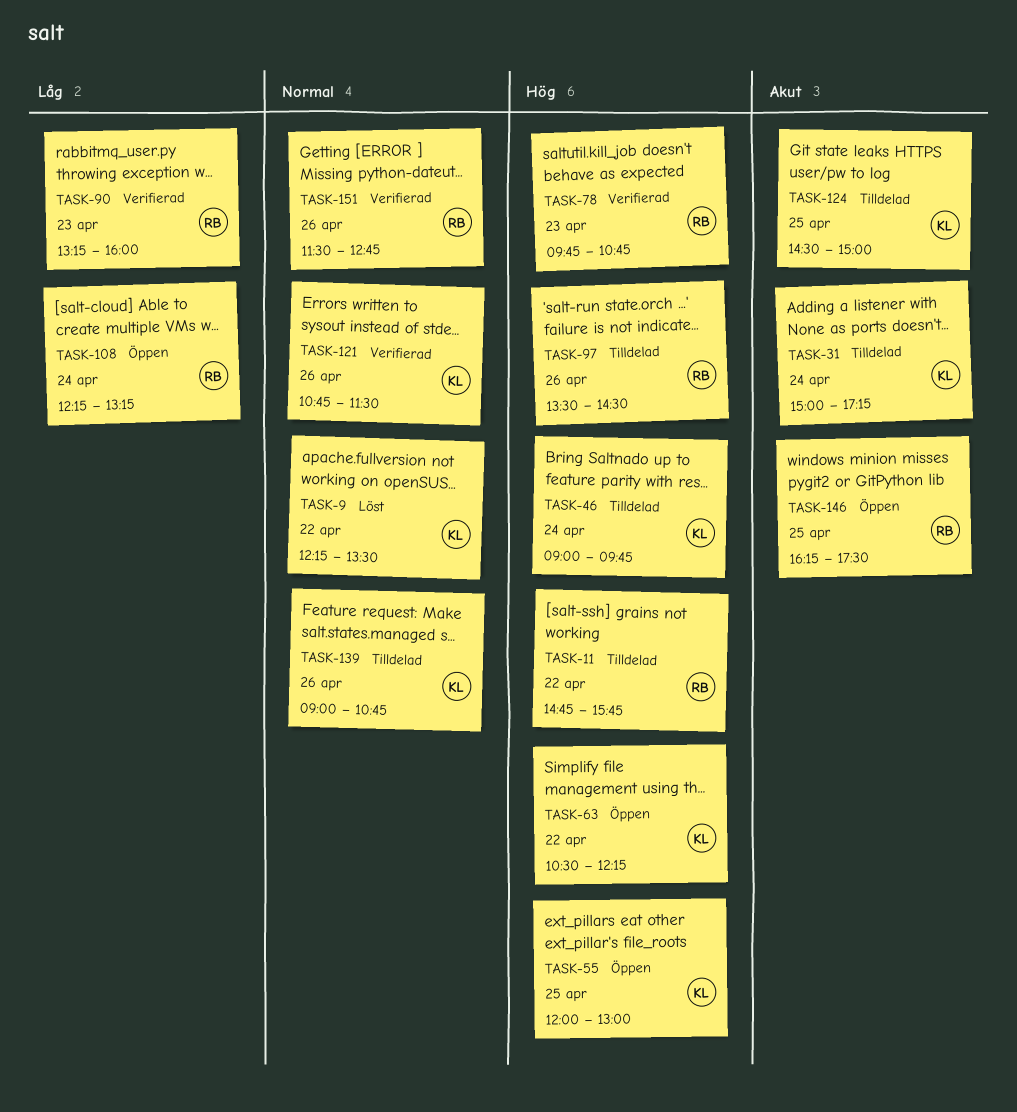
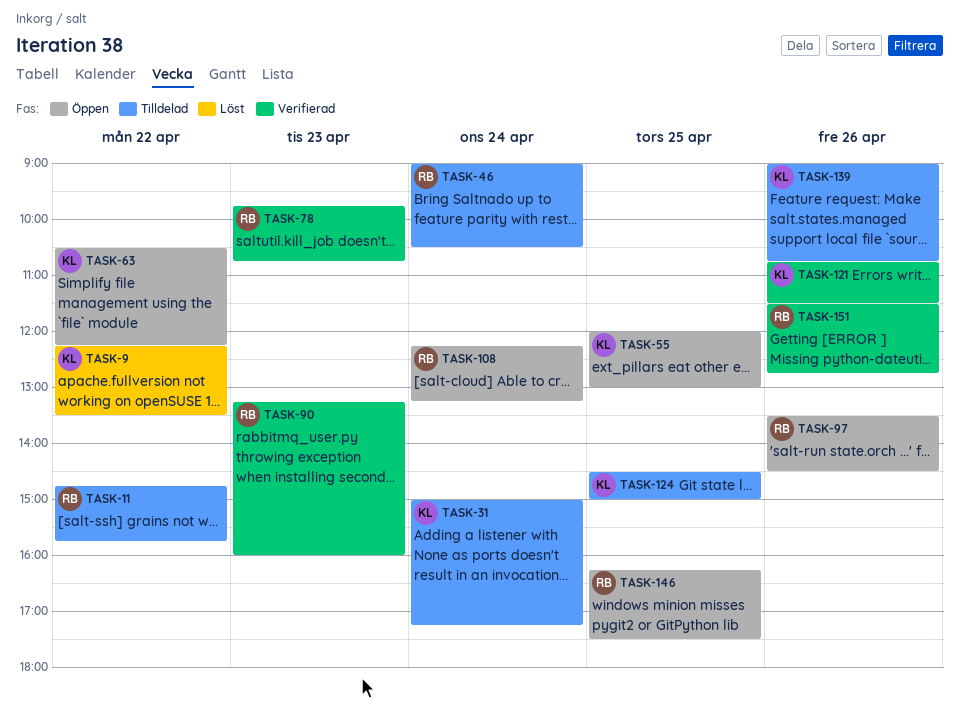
TASK-46, owner: KL -> RB
TASK-46, ends: 09:45 -> 10:30
TASK-97, status: Tilldelad -> Öppen

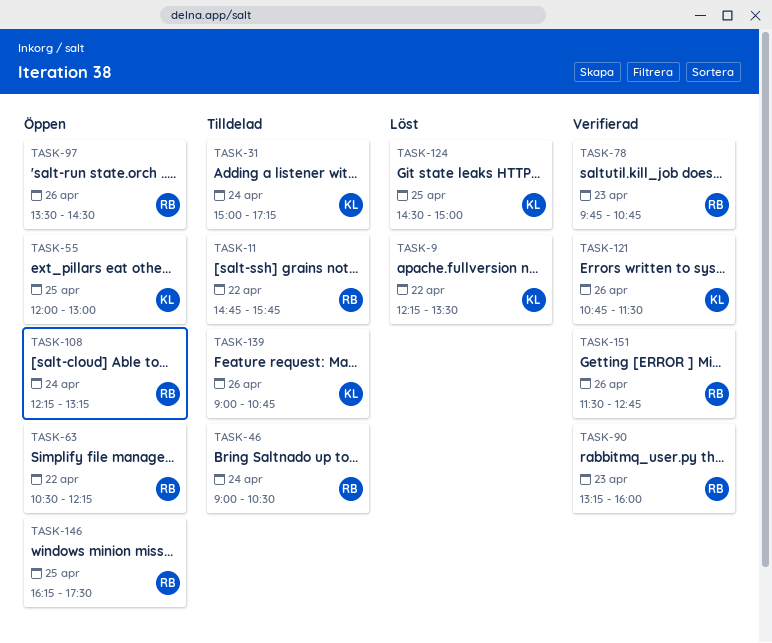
TASK-63, owner: KL -> RB
TASK-124, status: Tilldelad -> Löst

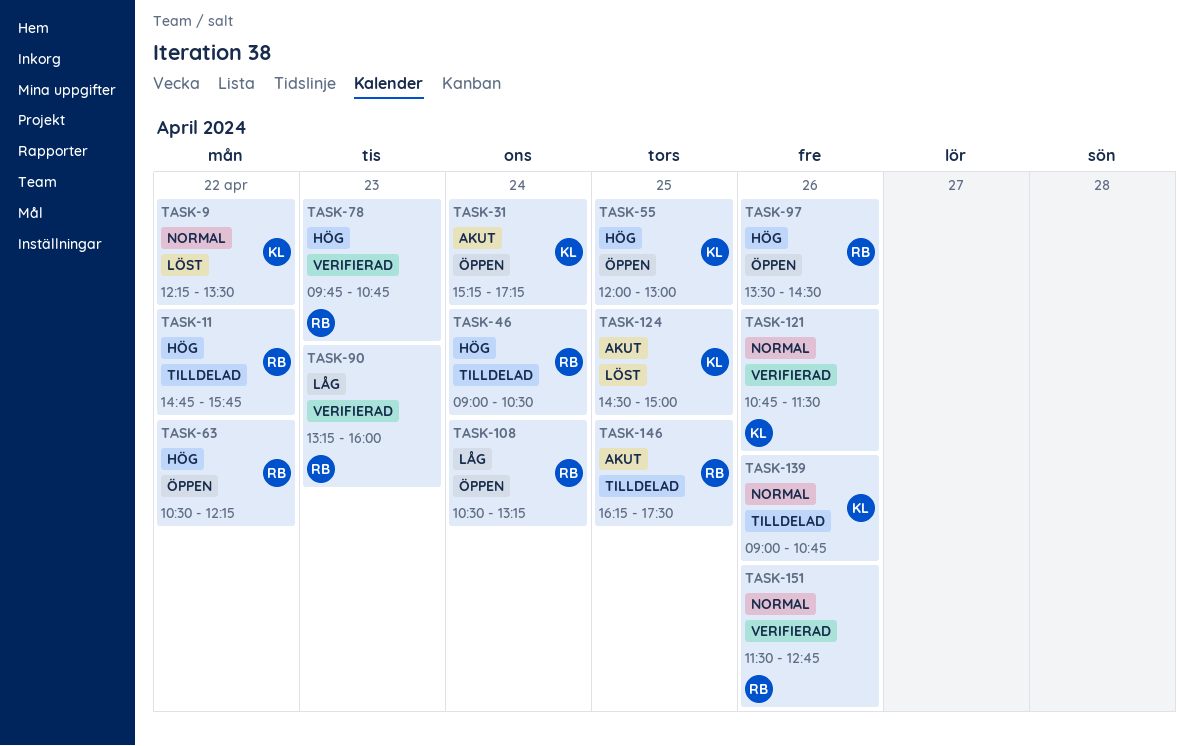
TASK-31, status: Tilldelad -> Öppen
TASK-31, begins: 15:00 -> 15:15
TASK-108, begins: 12:15 -> 10:30
TASK-146, status: Öppen -> Tilldelad

